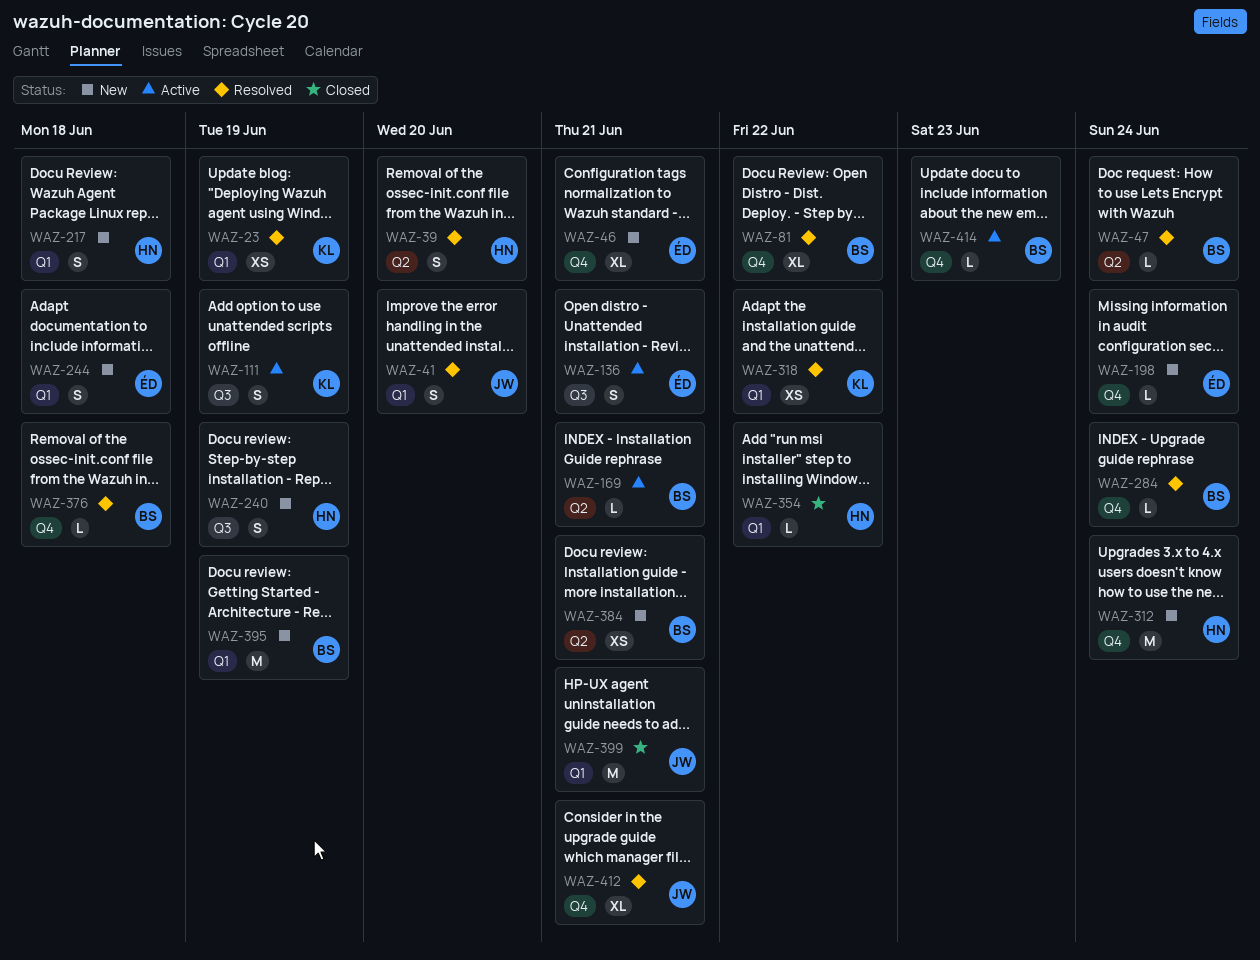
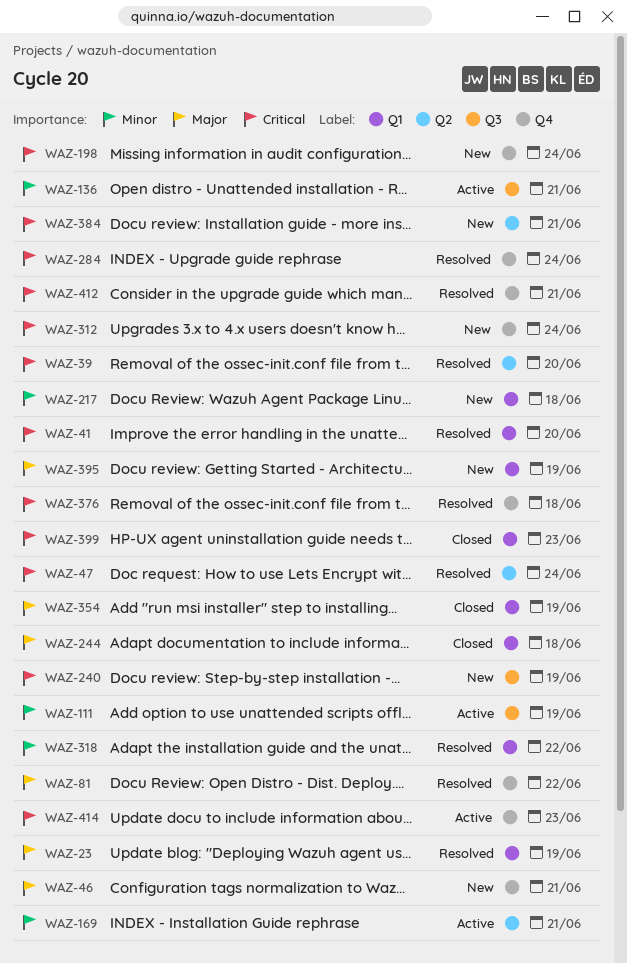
WAZ-244, status: New -> Closed
WAZ-354, due: Jun 22 -> Jun 19
WAZ-399, due: Jun 21 -> Jun 23

